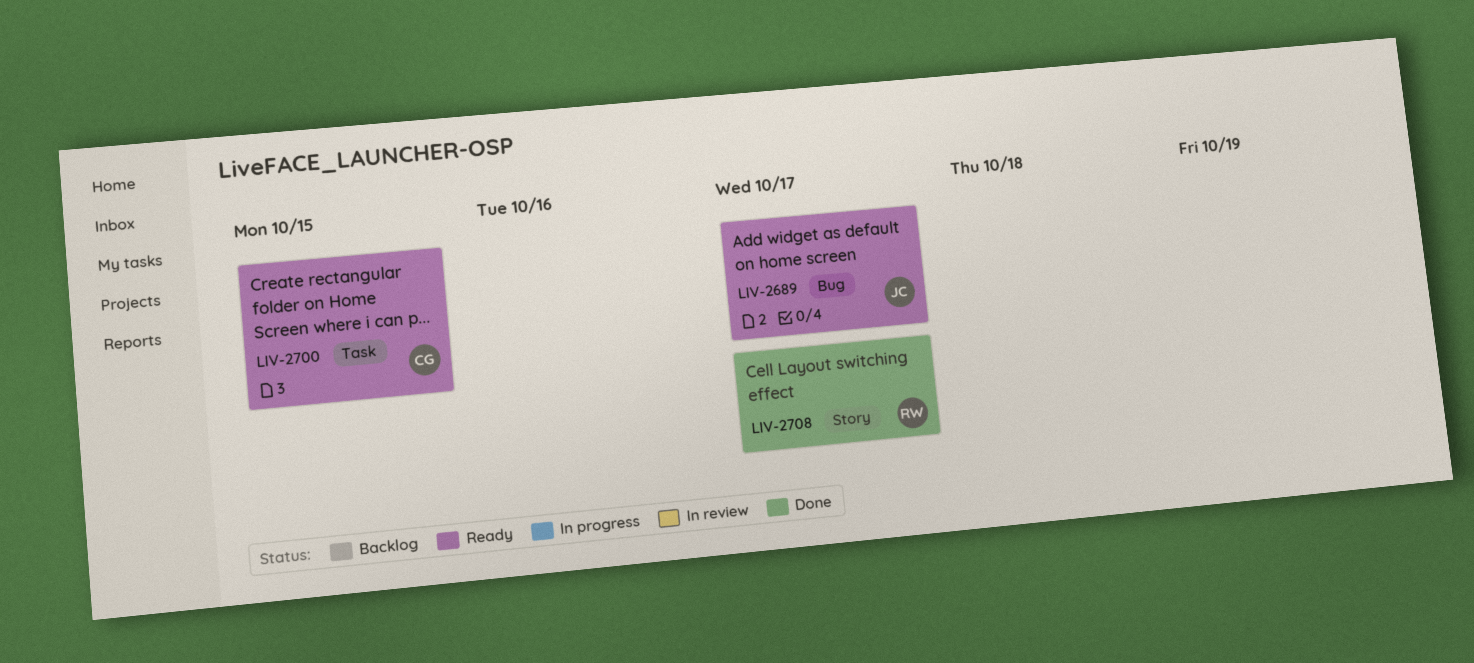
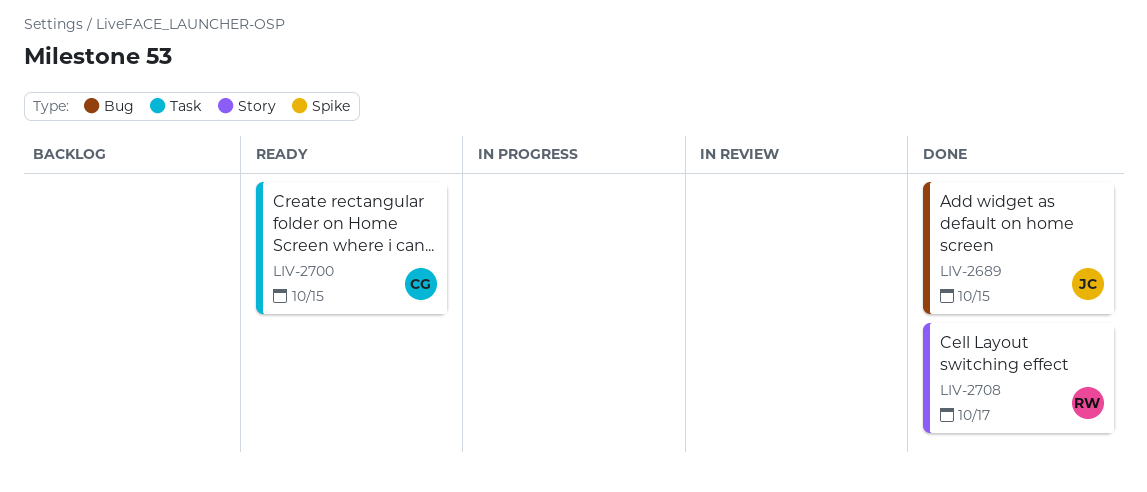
LIV-2689, status: Ready -> Done
LIV-2689, due: Oct 17 -> Oct 15

